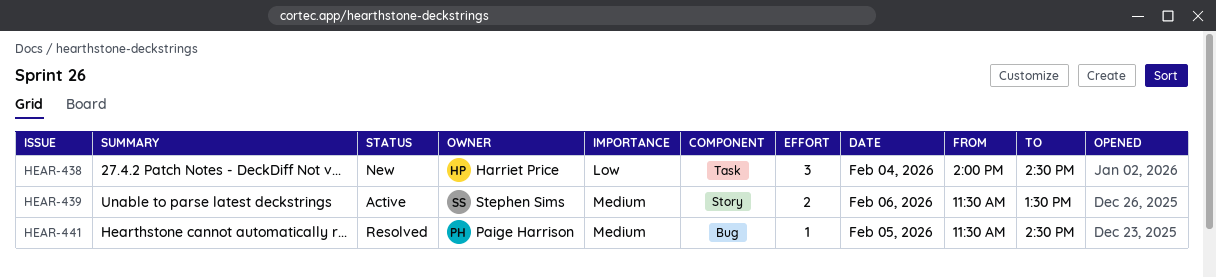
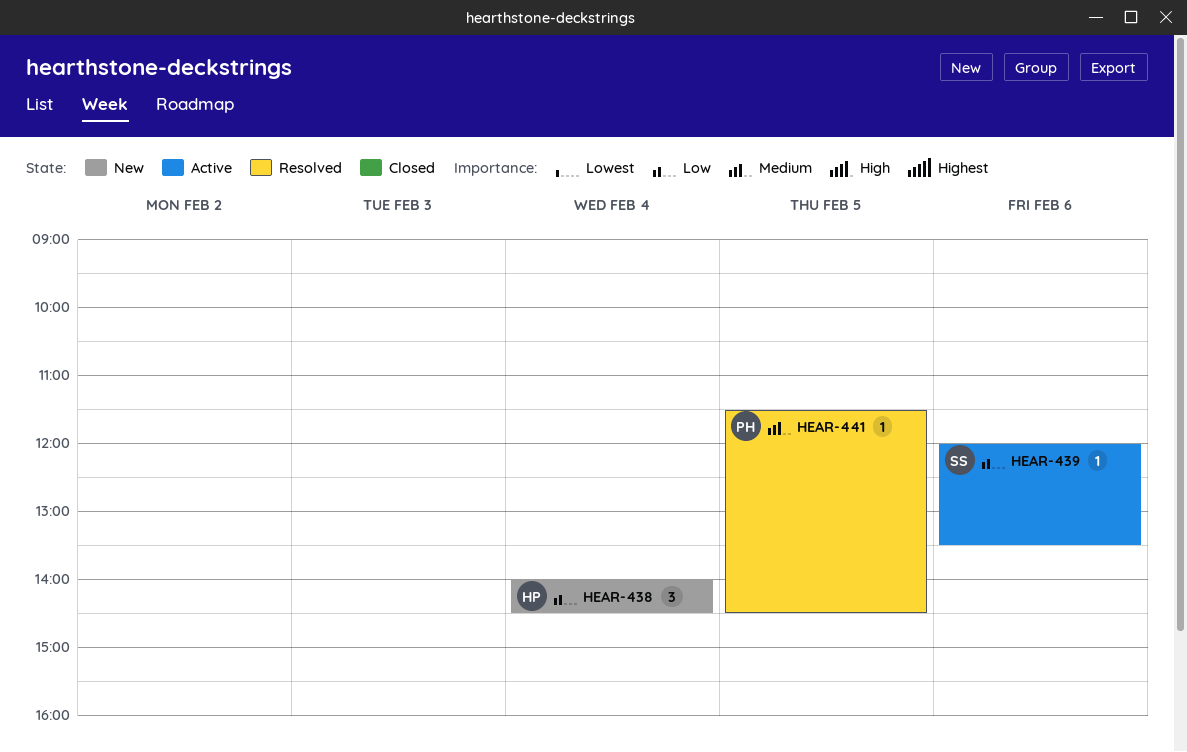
HEAR-439, priority: Medium -> Low
HEAR-439, estimate: 2 -> 1
HEAR-439, begins: 11:30 -> 12:00

